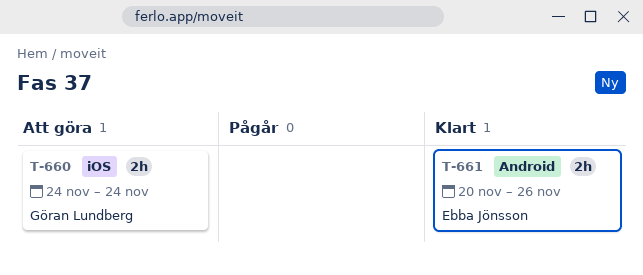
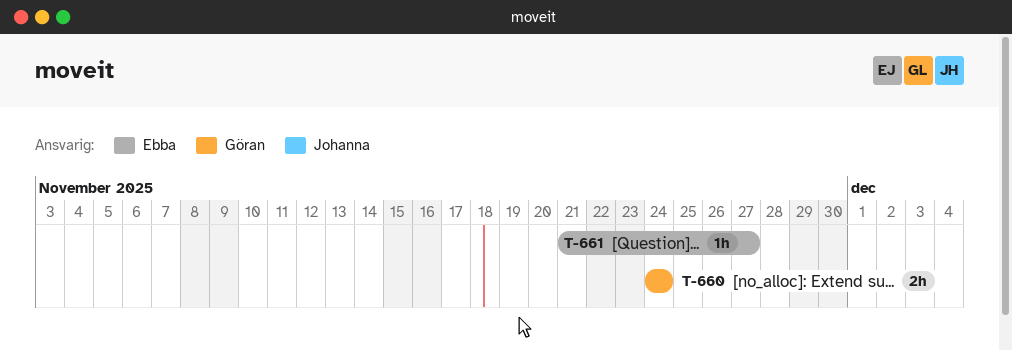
T-661, estimate: 2h -> 1h
T-661, start: Nov 20 -> Nov 21
T-661, due: Nov 26 -> Nov 27

